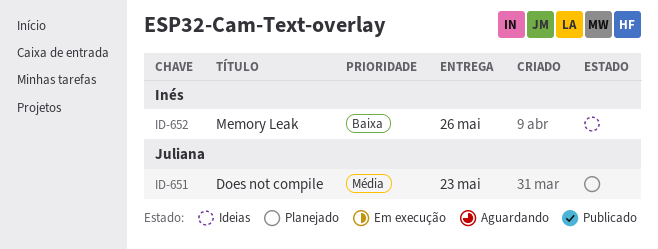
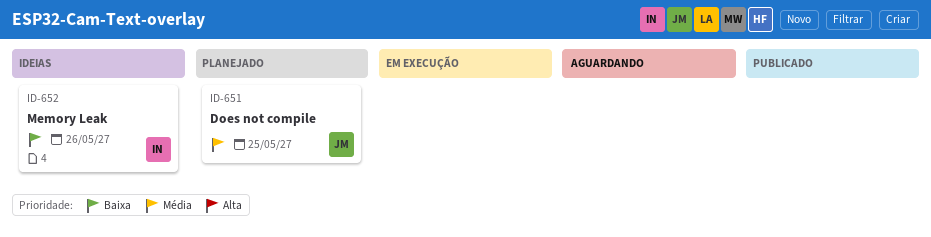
ID-651, due: May 23 -> May 25

